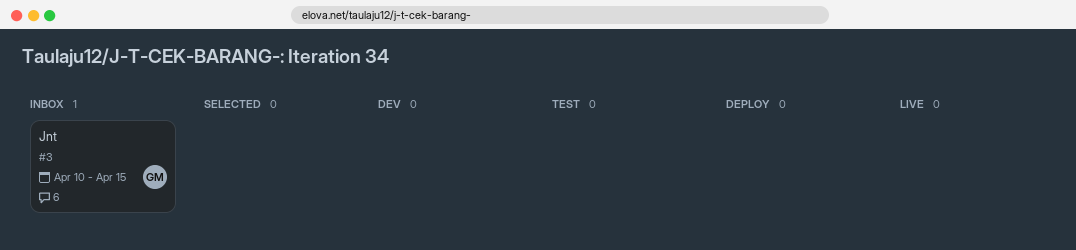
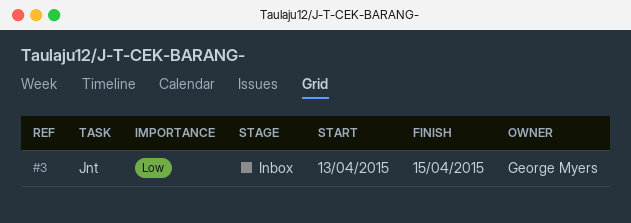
#3, start: Apr 10 -> Apr 13

